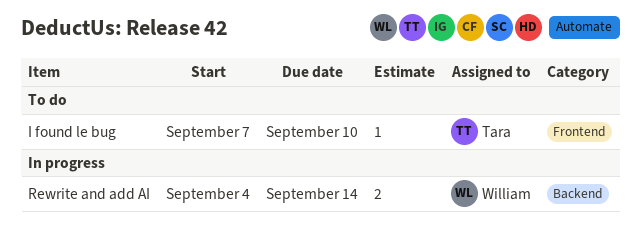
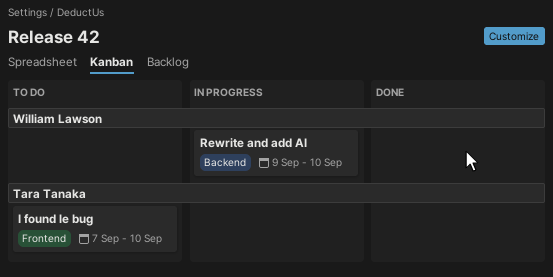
Rewrite and add AI, start: Sep 4 -> Sep 9
Rewrite and add AI, due: Sep 14 -> Sep 10

